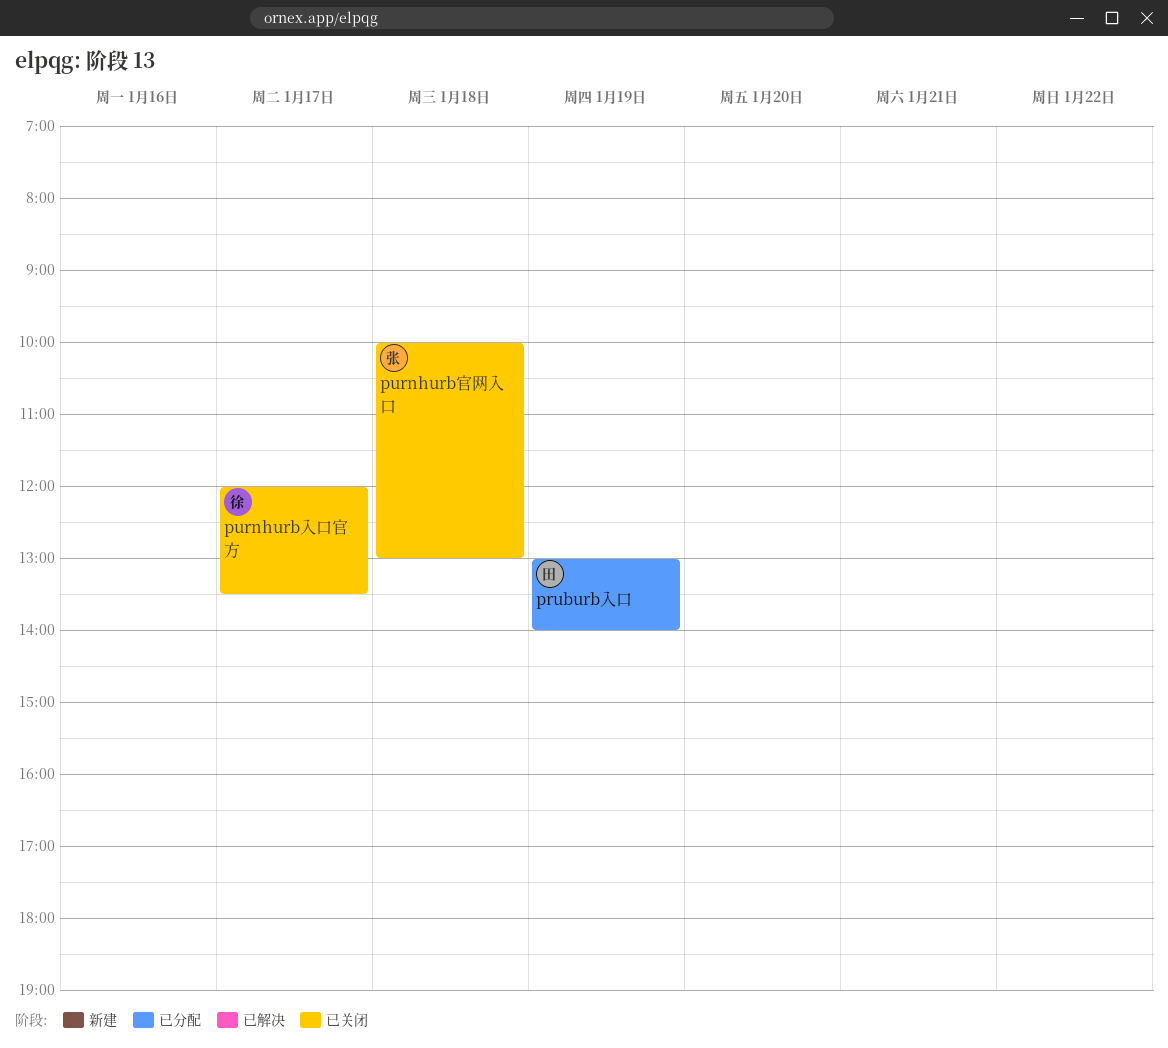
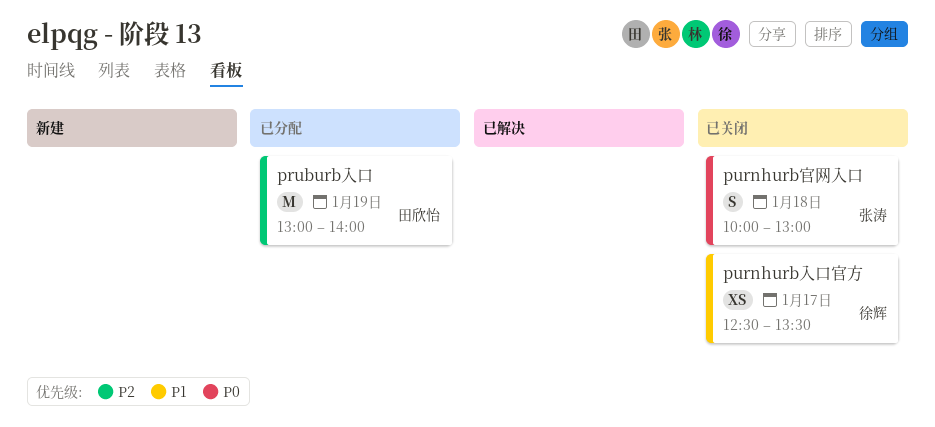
purnhurb入口官方, begins: 12:00 -> 12:30

